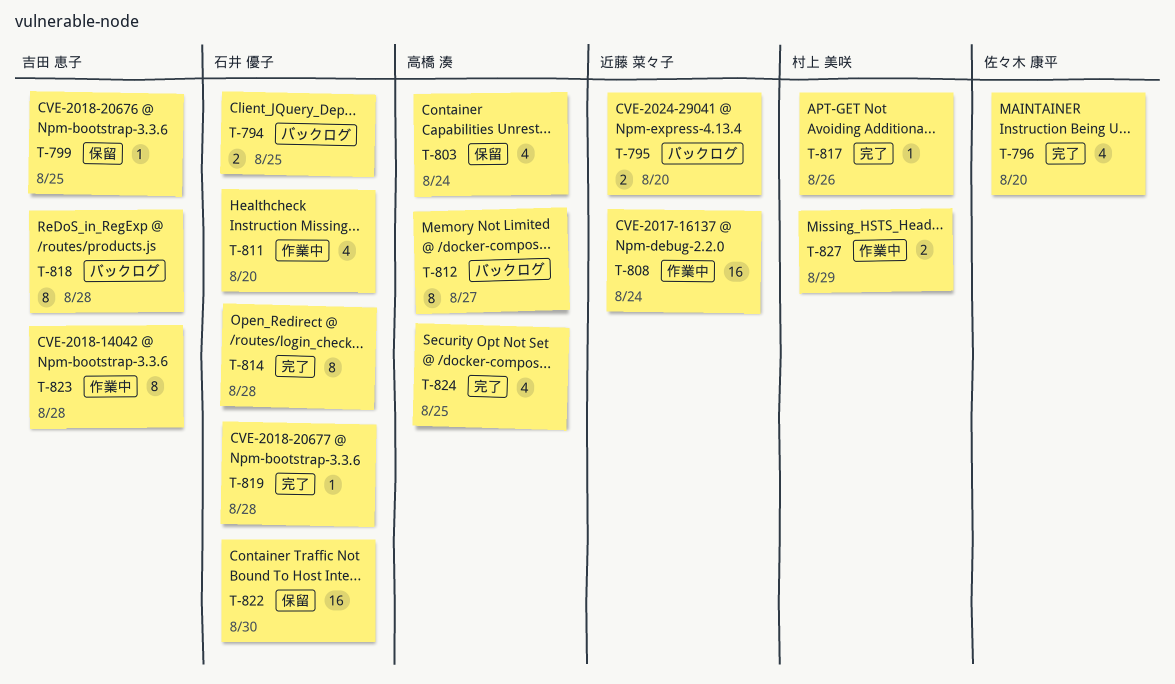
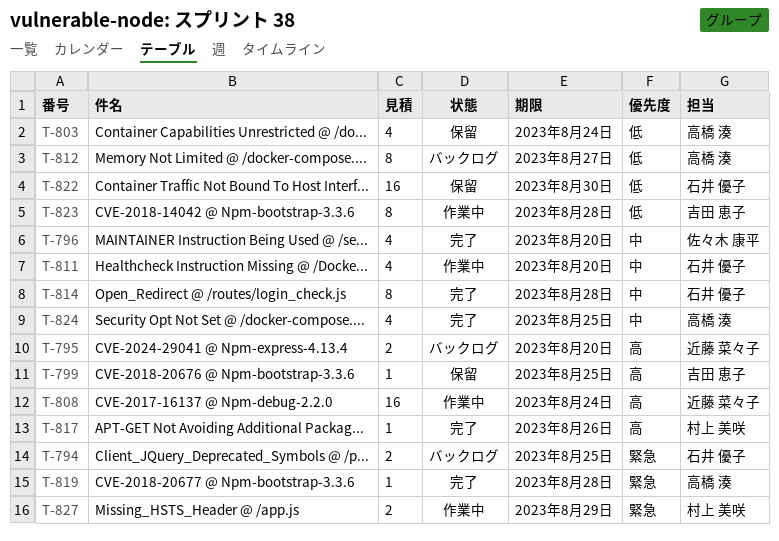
T-818: present -> none
T-819, owner: 石井 優子 -> 高橋 湊

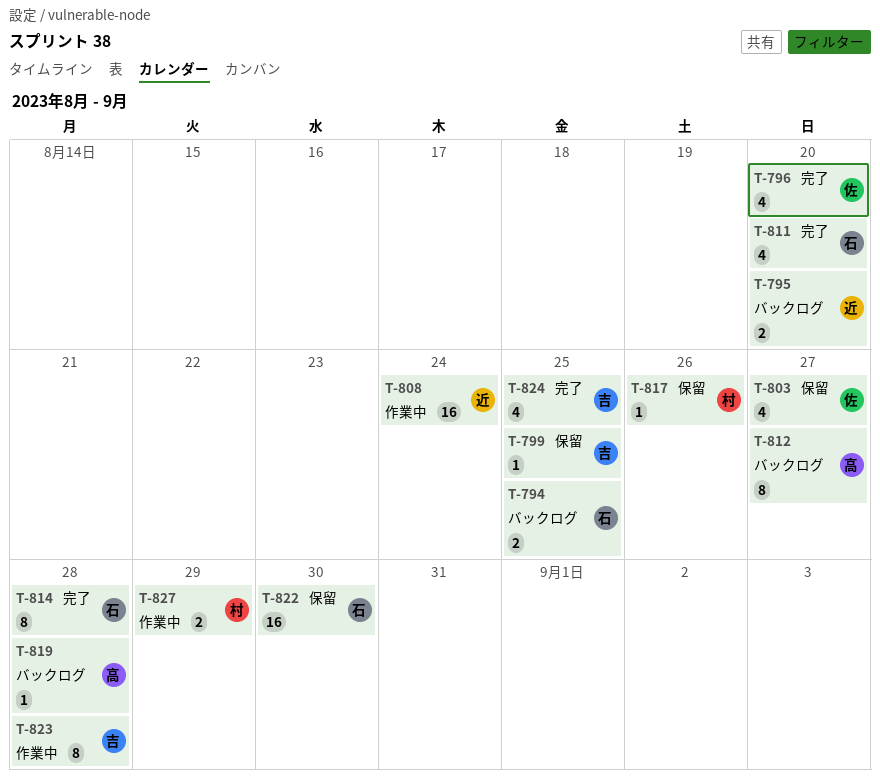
T-803, owner: 高橋 湊 -> 佐々木 康平
T-803, due: Aug 24 -> Aug 27
T-811, status: 作業中 -> 完了
T-817, status: 完了 -> 保留
T-819, status: 完了 -> バックログ
T-824, owner: 高橋 湊 -> 吉田 恵子

